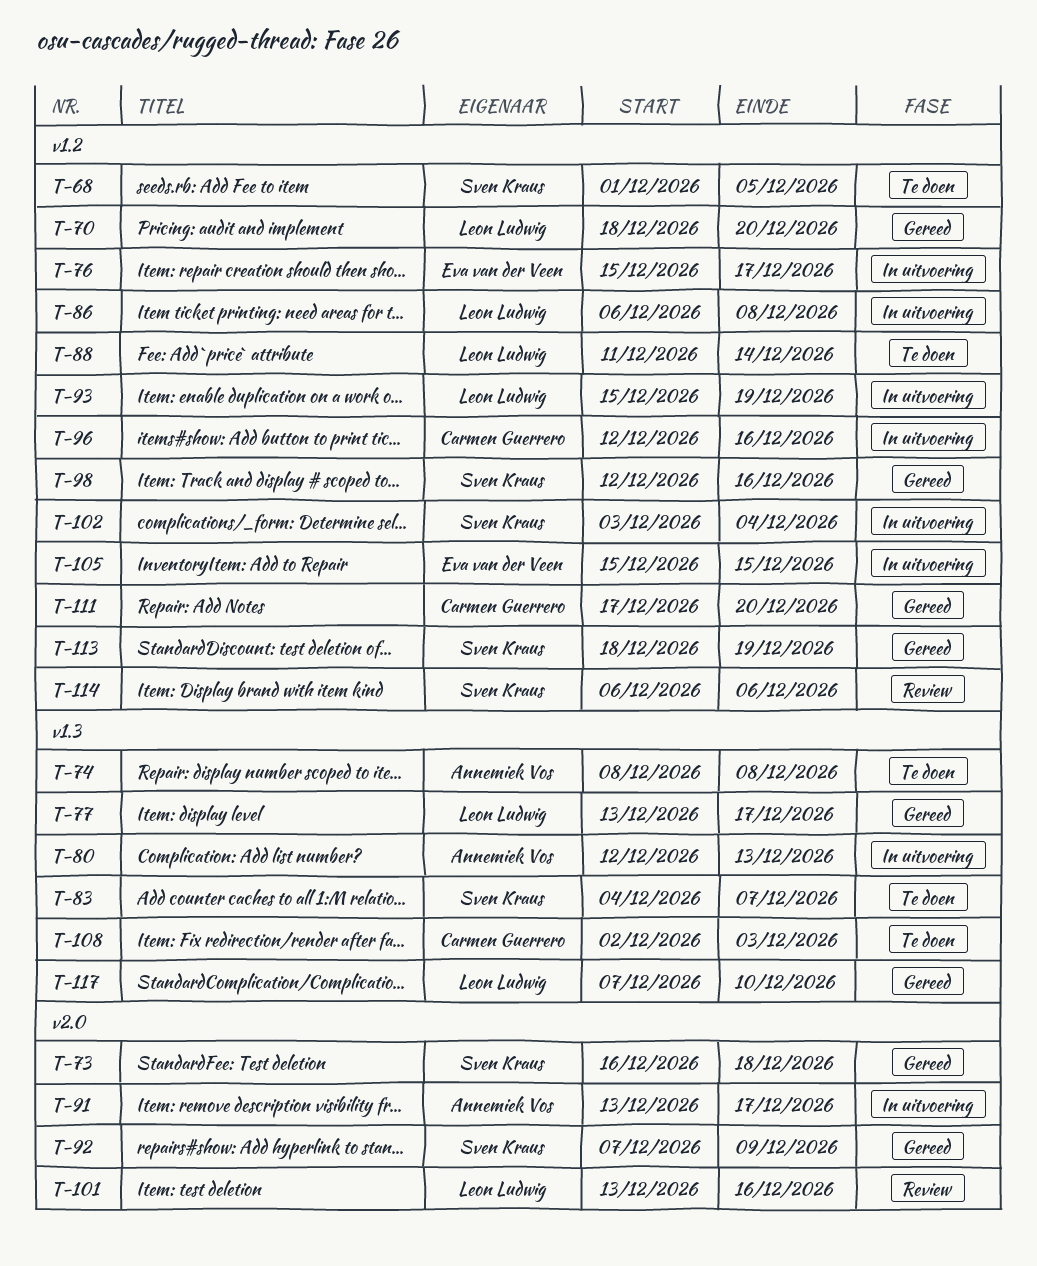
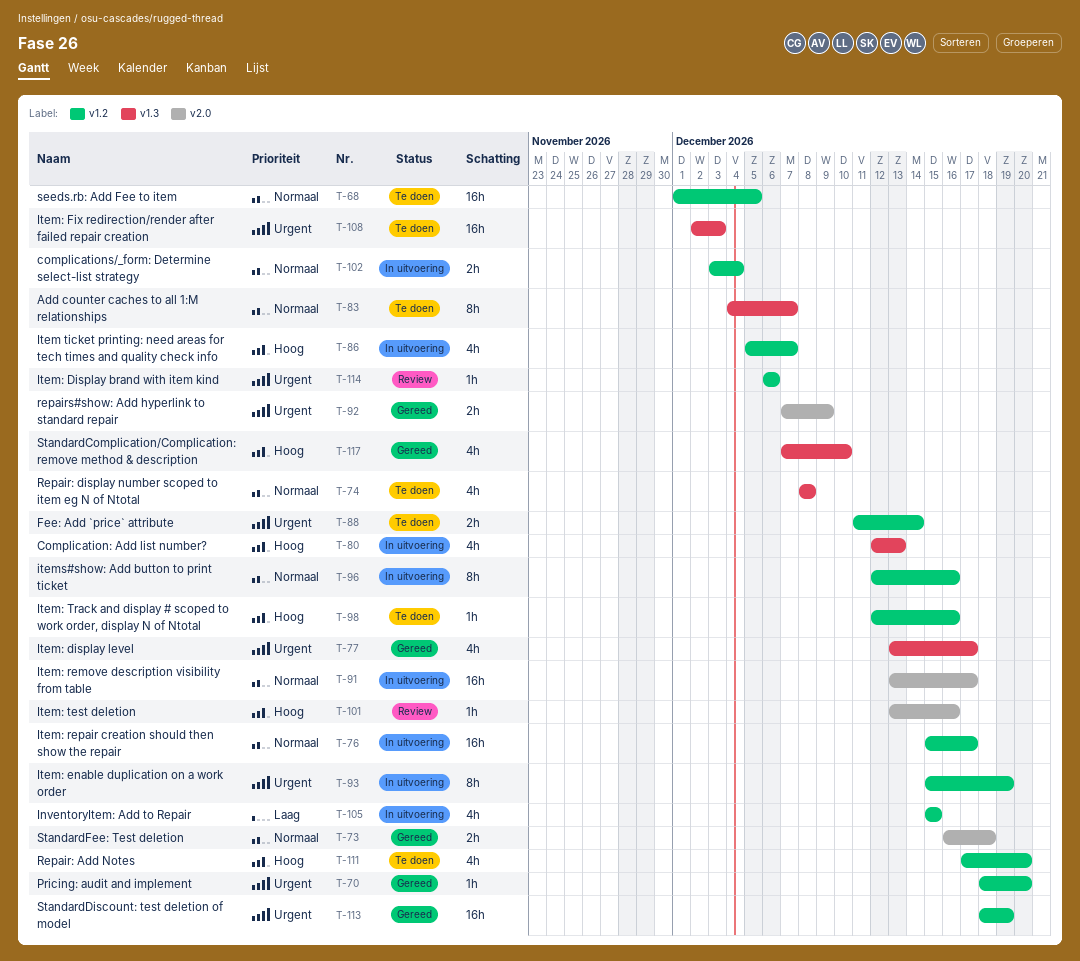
T-86, start: Dec 6 -> Dec 5
T-86, due: Dec 8 -> Dec 7
T-98, status: Gereed -> Te doen
T-111, status: Gereed -> Te doen

